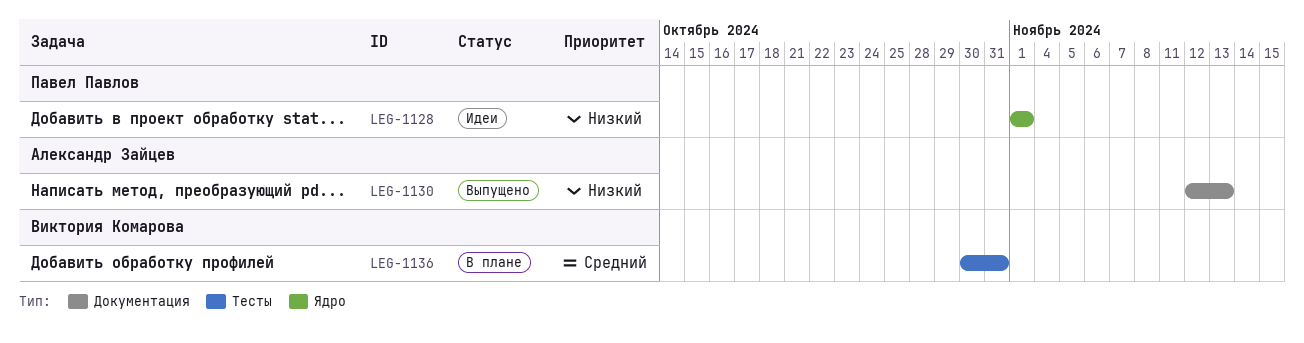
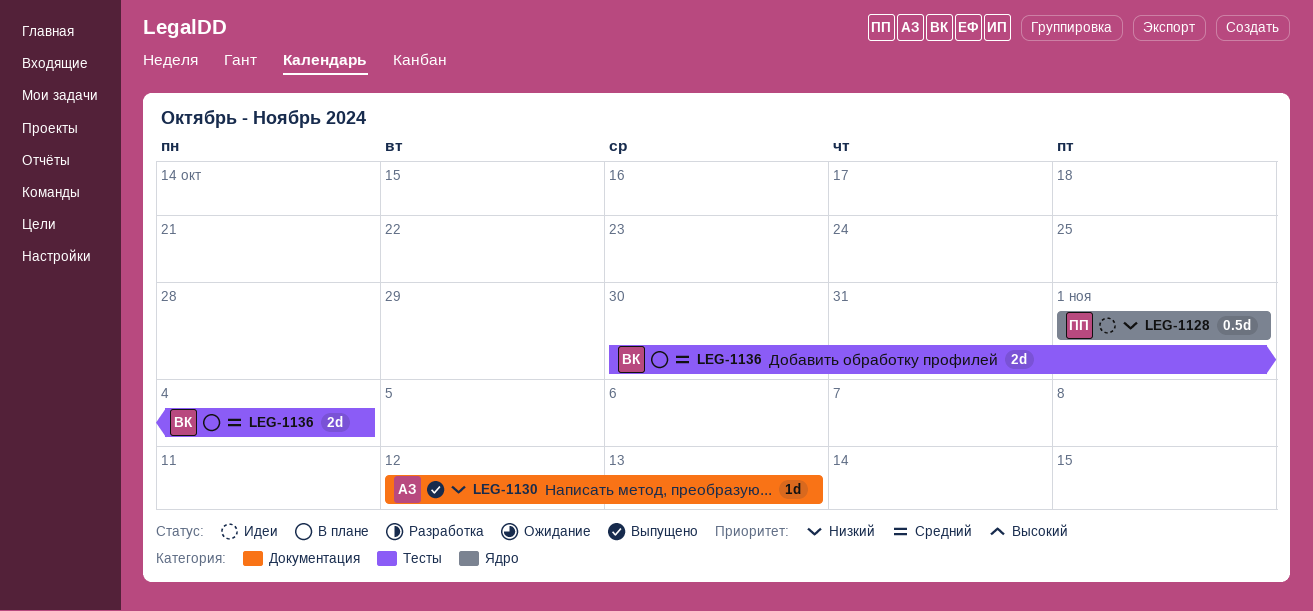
LEG-1136, due: Oct 31 -> Nov 4

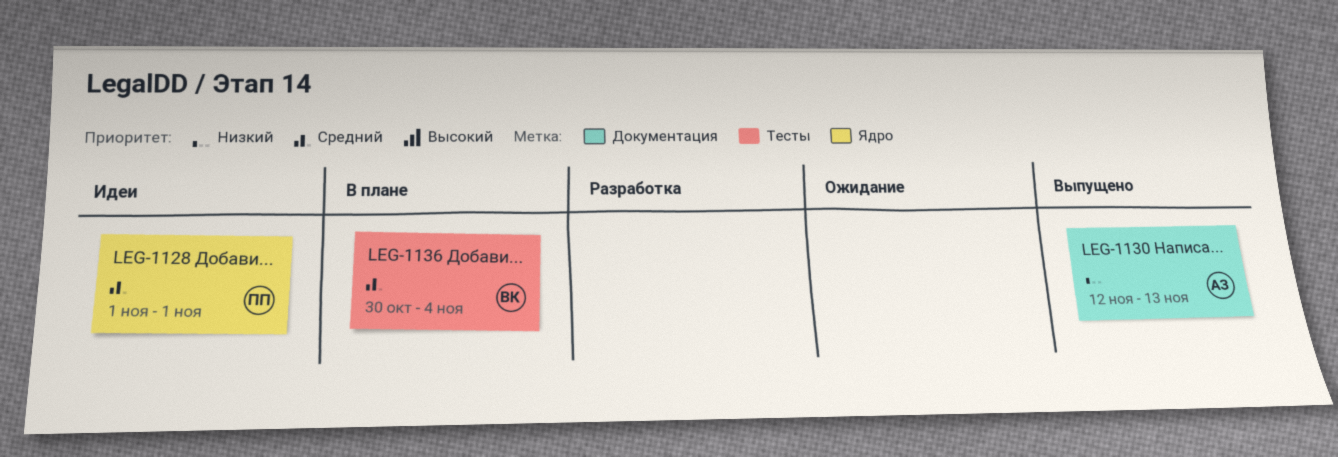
LEG-1128, priority: Низкий -> Средний

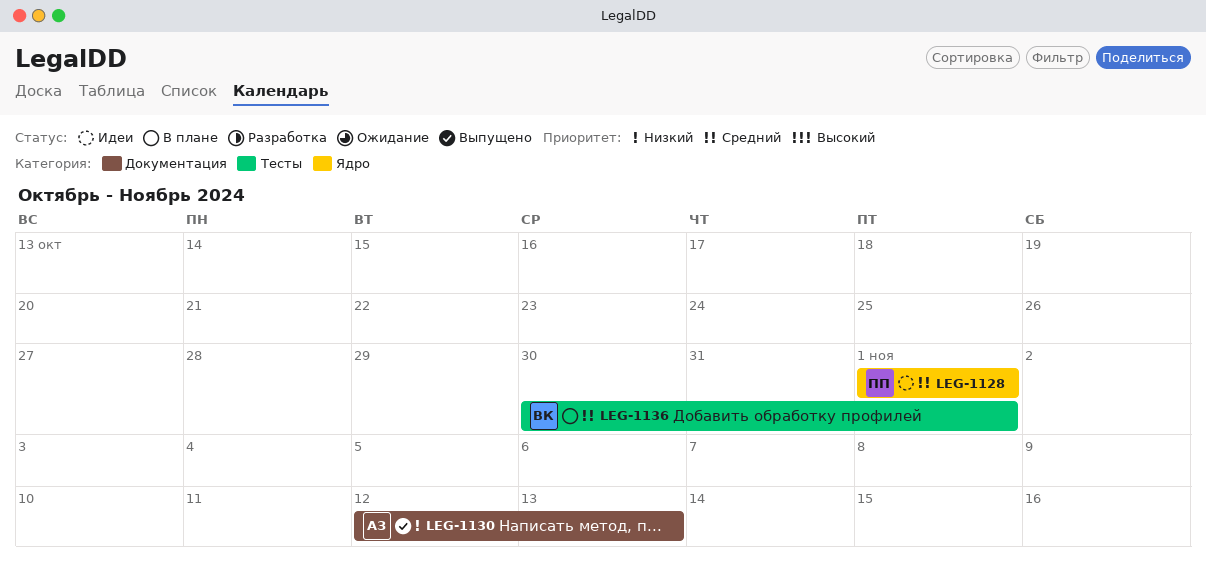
LEG-1136, due: Nov 4 -> Nov 1

